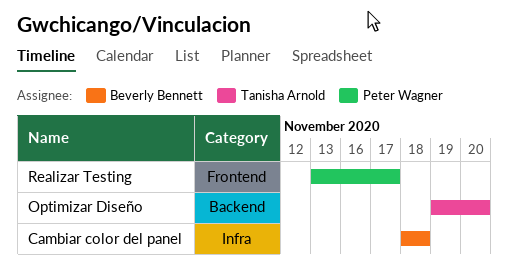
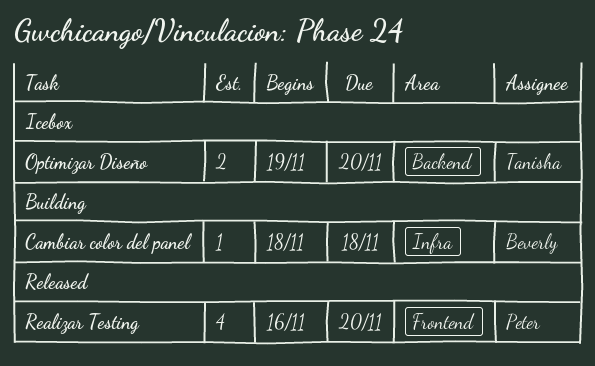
Realizar Testing, start: Nov 13 -> Nov 16
Realizar Testing, due: Nov 17 -> Nov 20

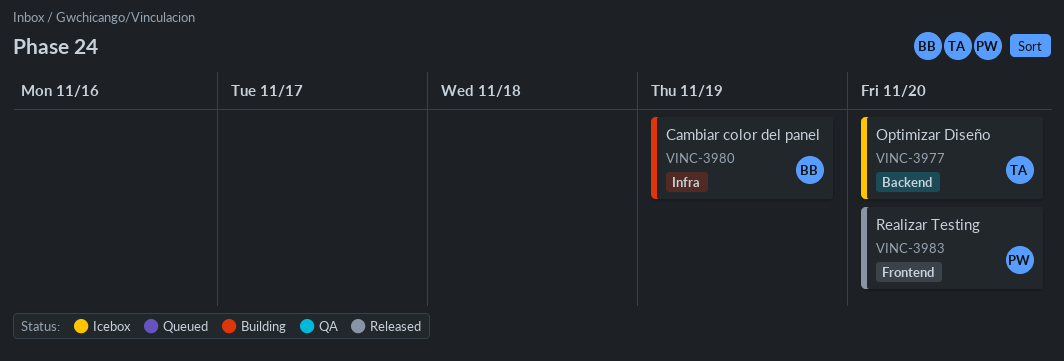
Cambiar color del panel, due: Nov 18 -> Nov 19

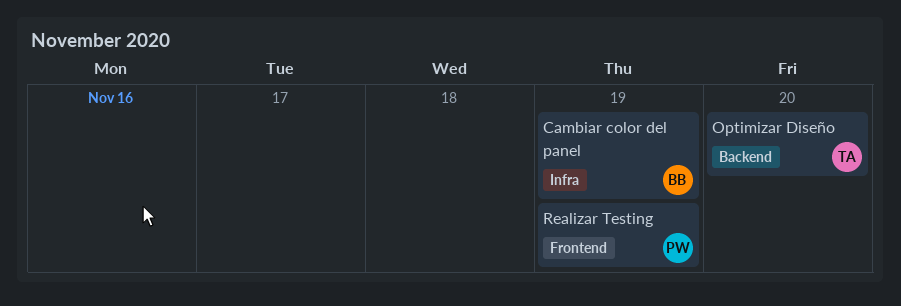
Realizar Testing, due: Nov 20 -> Nov 19

